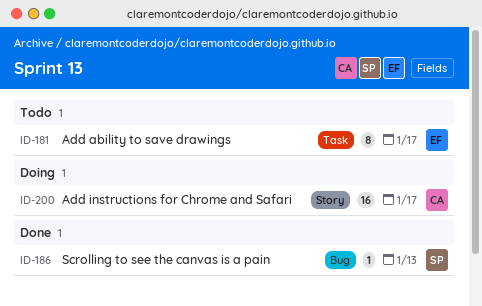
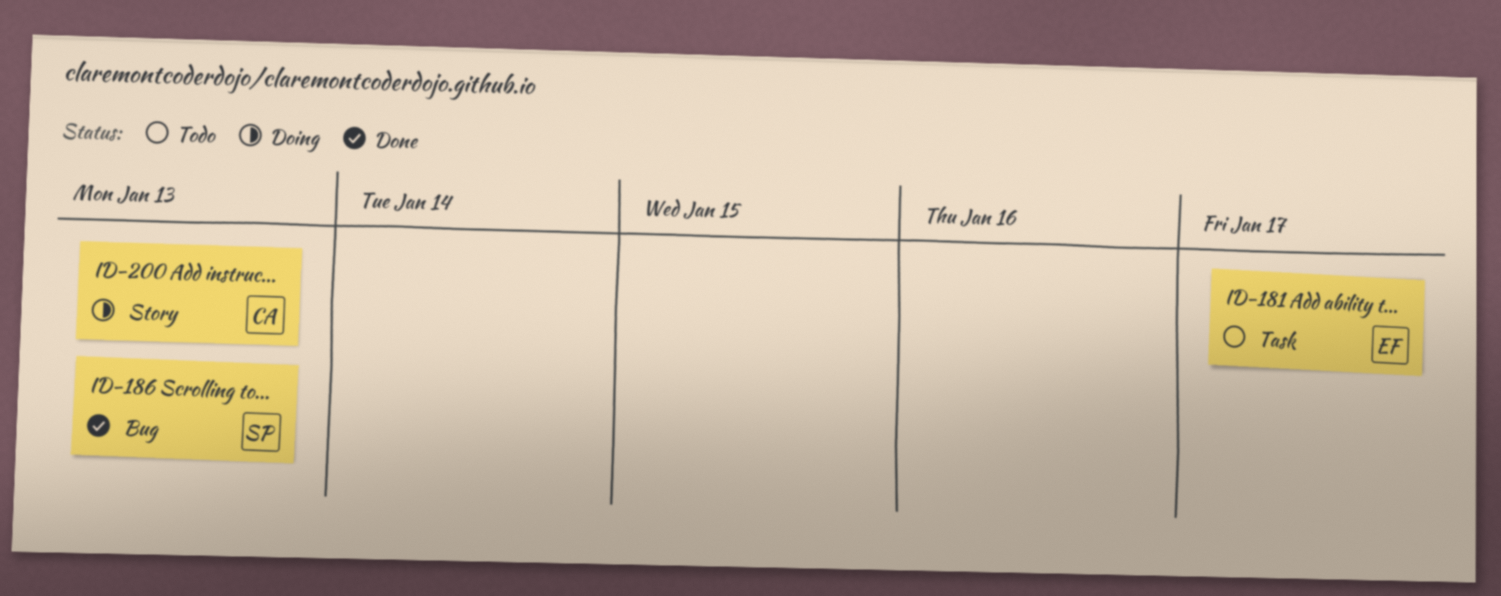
ID-200, due: Jan 17 -> Jan 13

